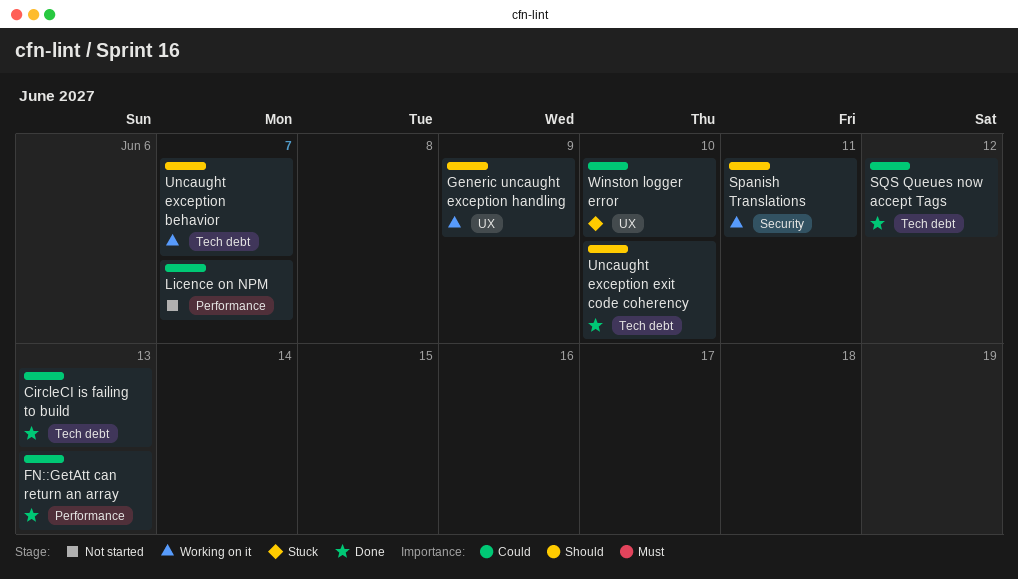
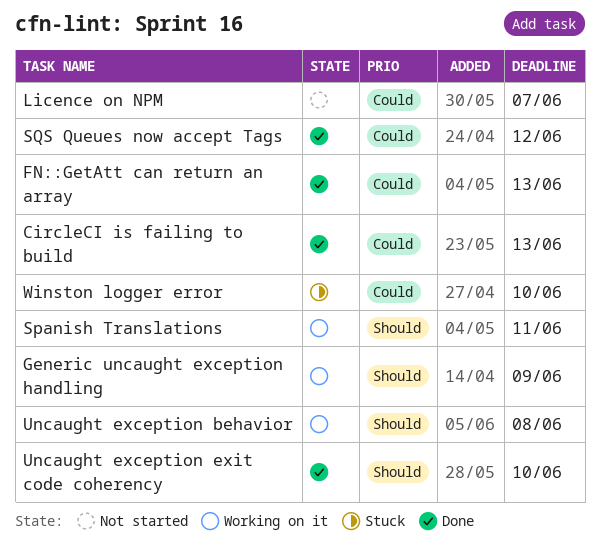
Uncaught exception behavior, due: Jun 7 -> Jun 8

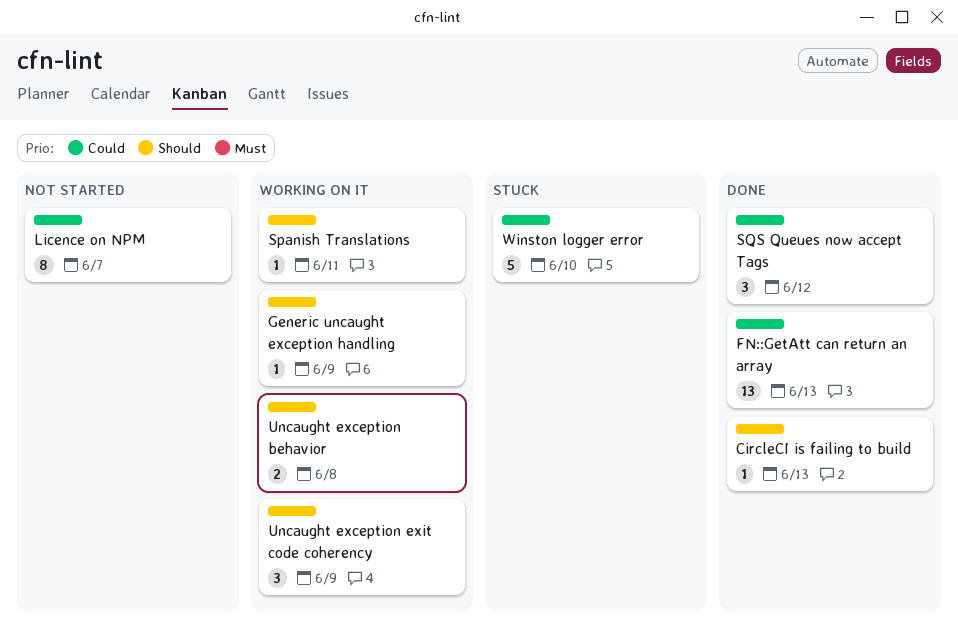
CircleCI is failing to build, priority: Could -> Should
Uncaught exception exit code coherency, status: Done -> Working on it
Uncaught exception exit code coherency, due: Jun 10 -> Jun 9

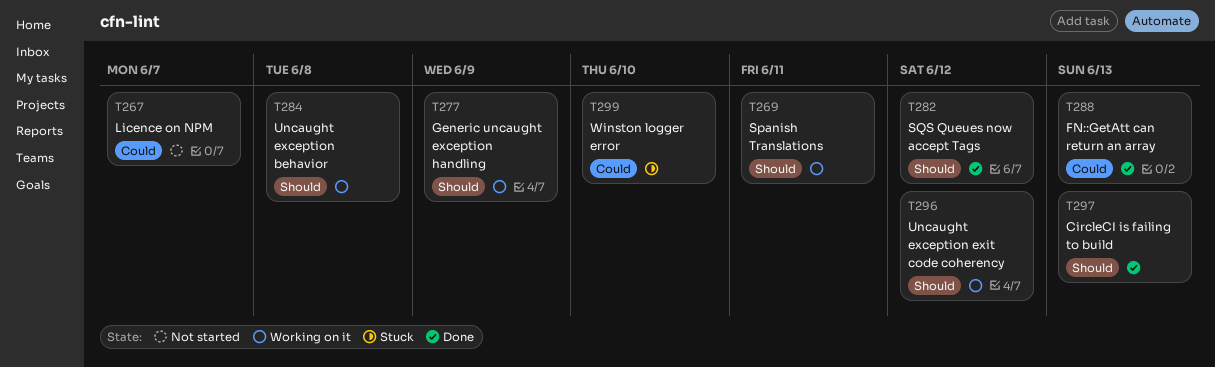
SQS Queues now accept Tags, priority: Could -> Should
Uncaught exception exit code coherency, due: Jun 9 -> Jun 12

